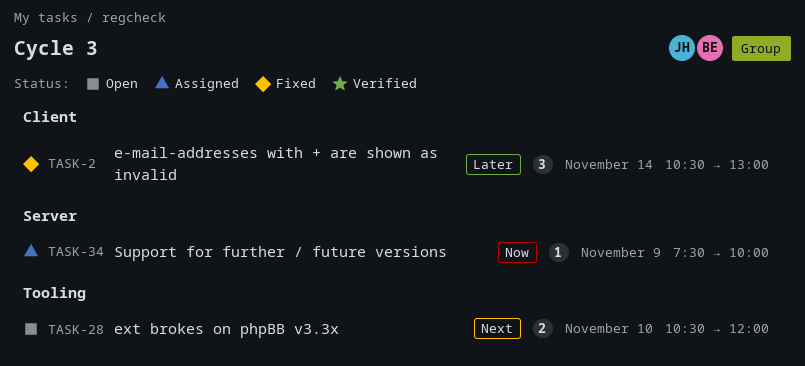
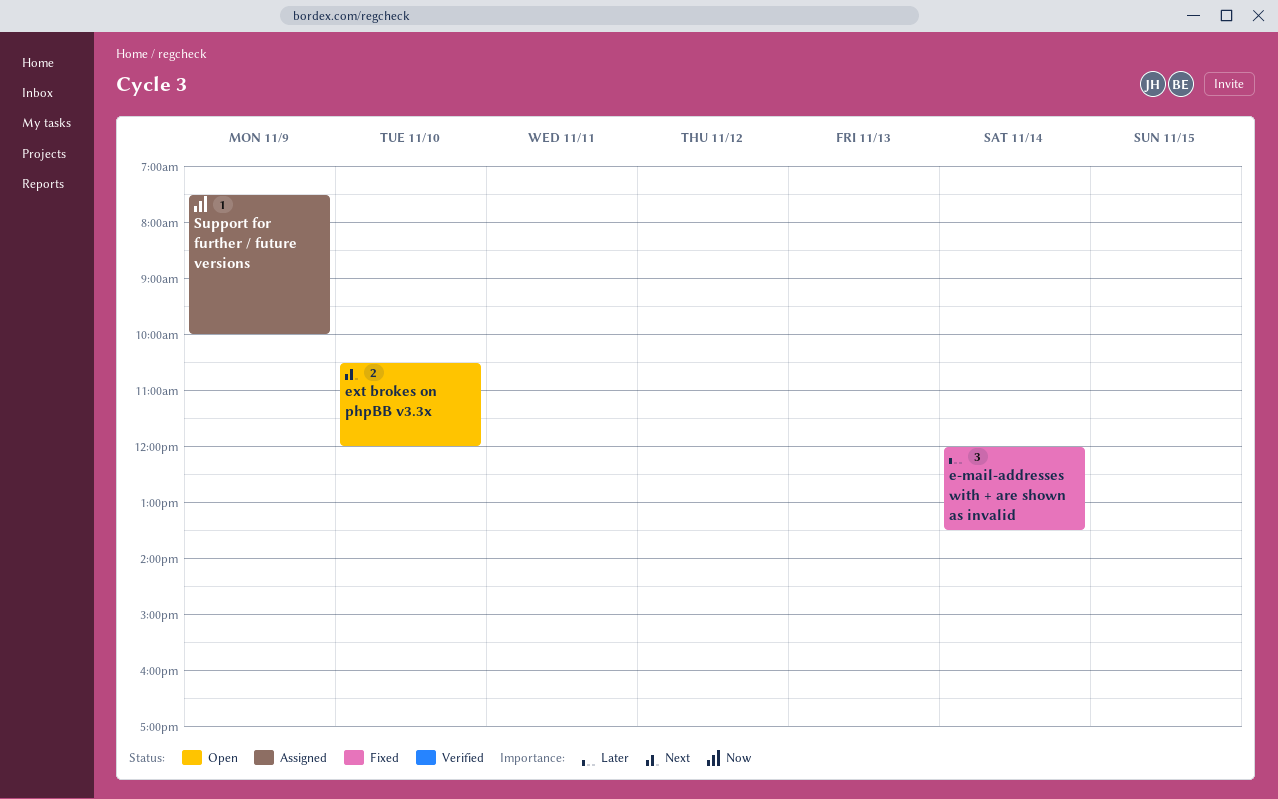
e-mail-addresses with + are shown as invalid, begins: 10:30 -> 12:00
e-mail-addresses with + are shown as invalid, ends: 13:00 -> 13:30

